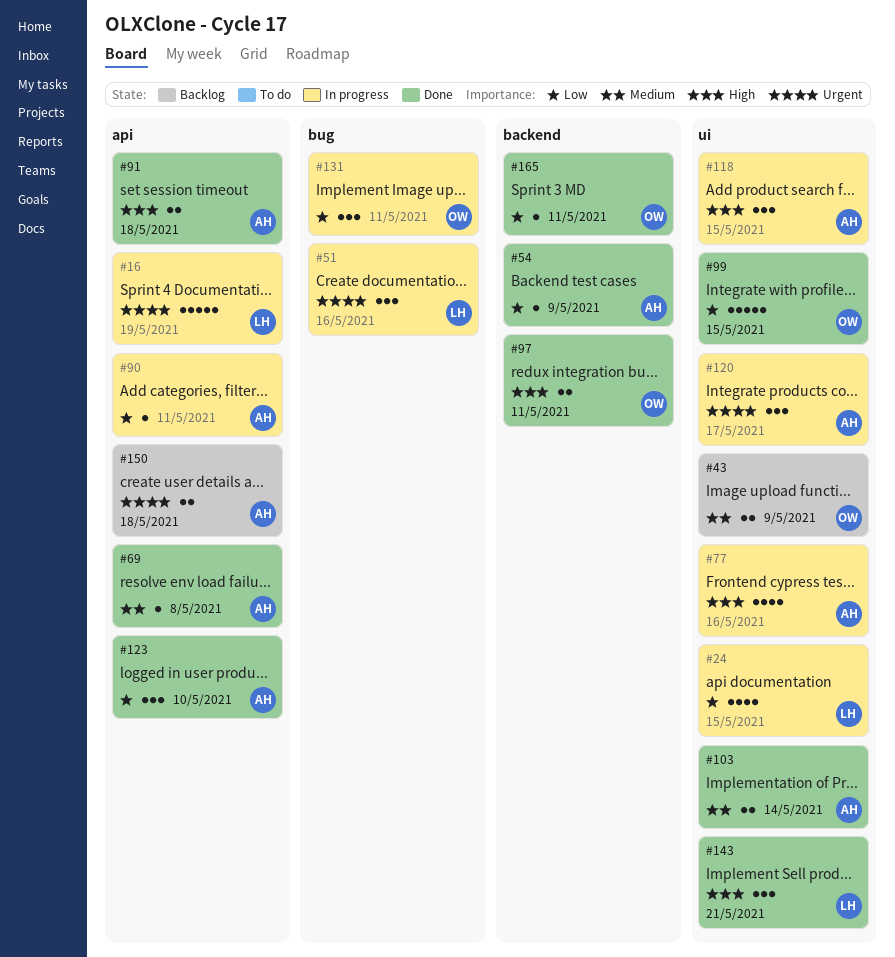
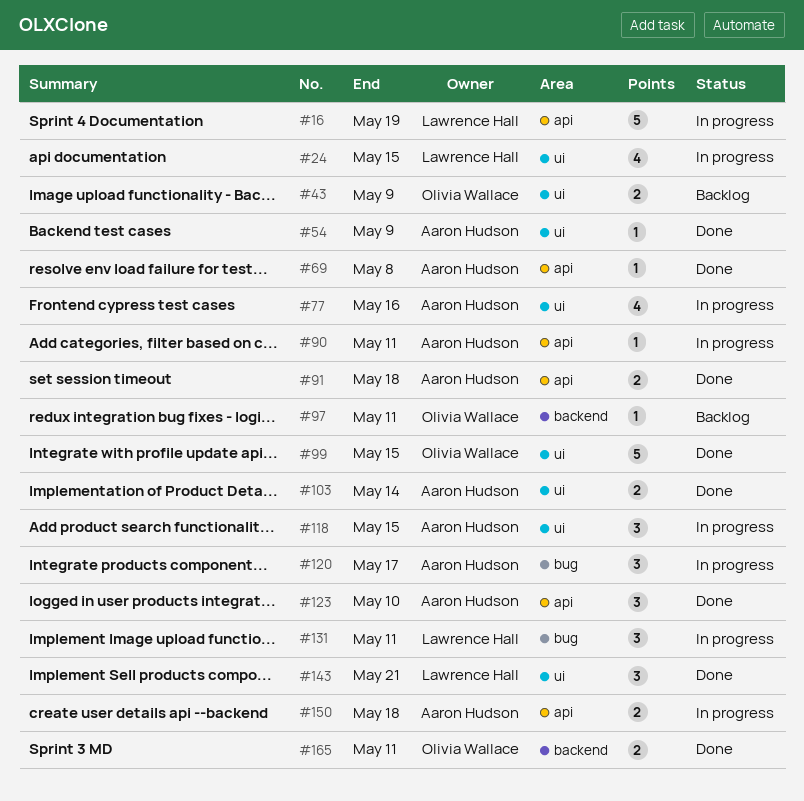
#51: present -> none
#54, label: backend -> ui
#97, status: Done -> Backlog
#97, estimate: 2 -> 1
#120, label: ui -> bug
#131, owner: Olivia Wallace -> Lawrence Hall
#150, status: Backlog -> In progress
#165, estimate: 1 -> 2

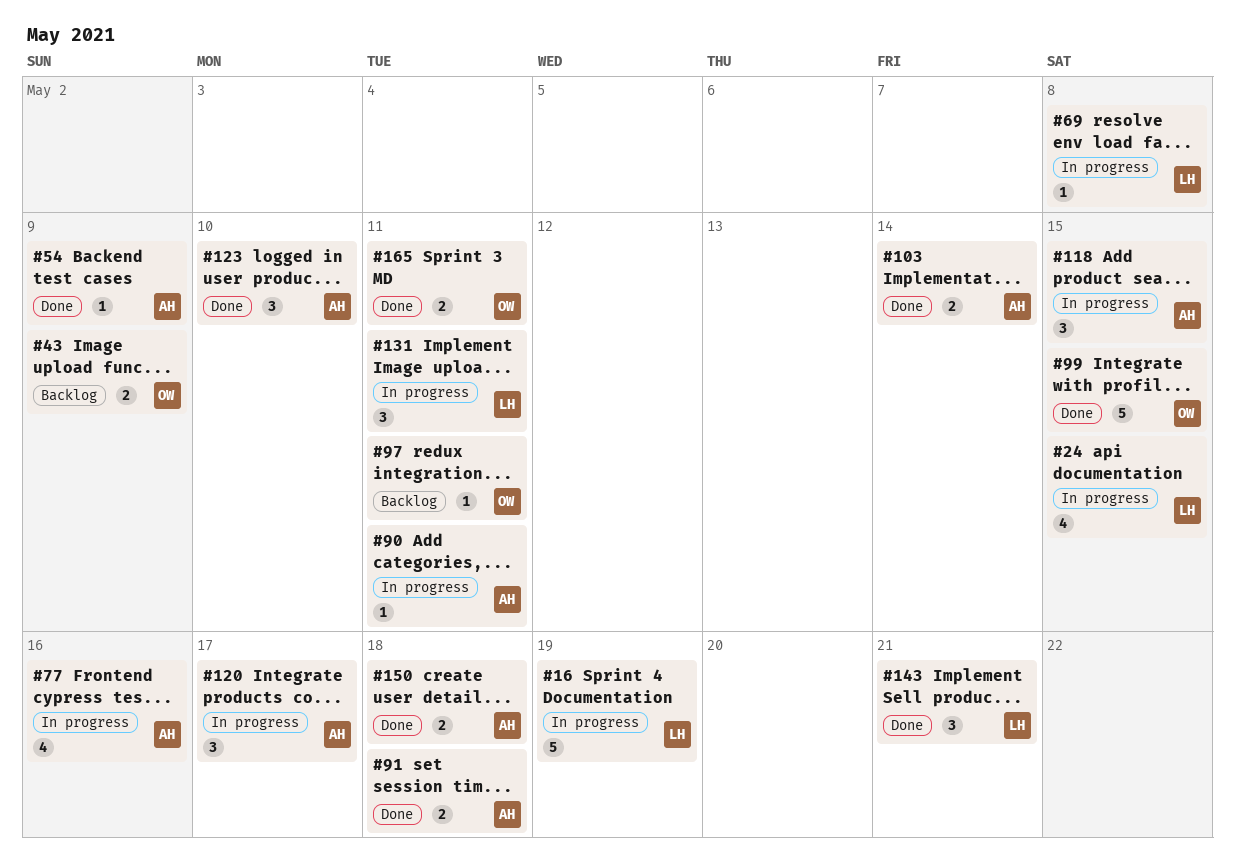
#69, status: Done -> In progress
#69, owner: Aaron Hudson -> Lawrence Hall
#150, status: In progress -> Done

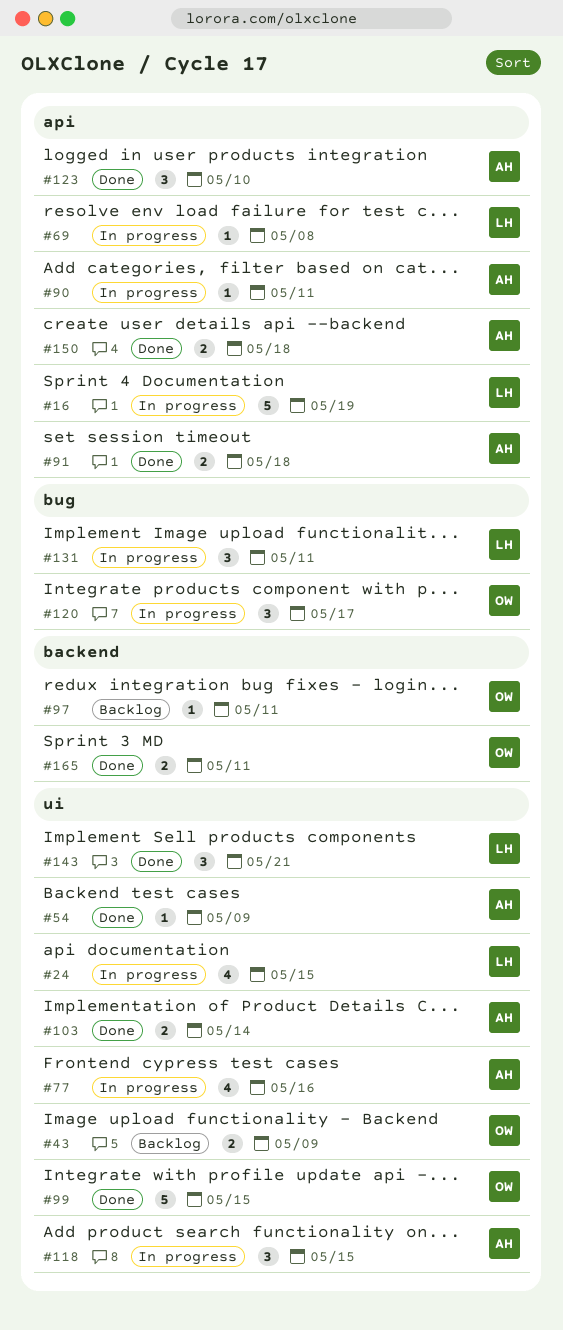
#120, owner: AH -> OW

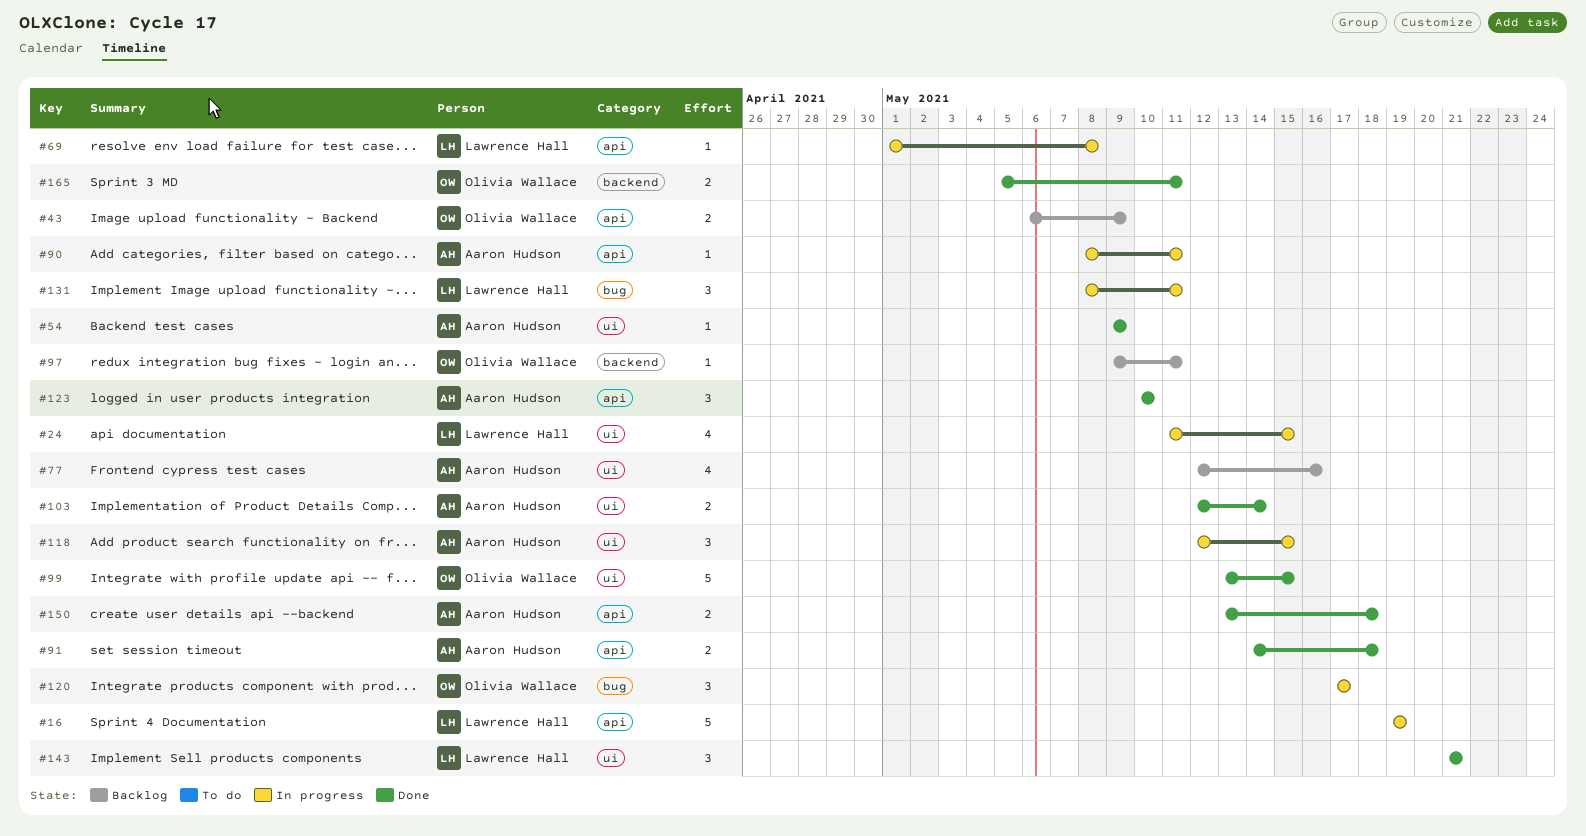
#43, label: ui -> api
#77, status: In progress -> Backlog

